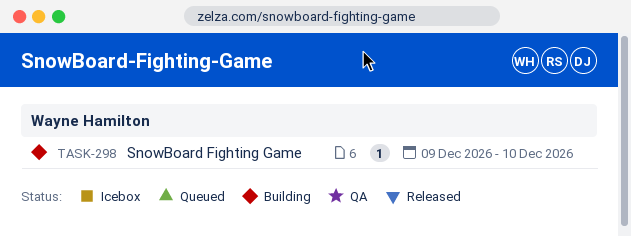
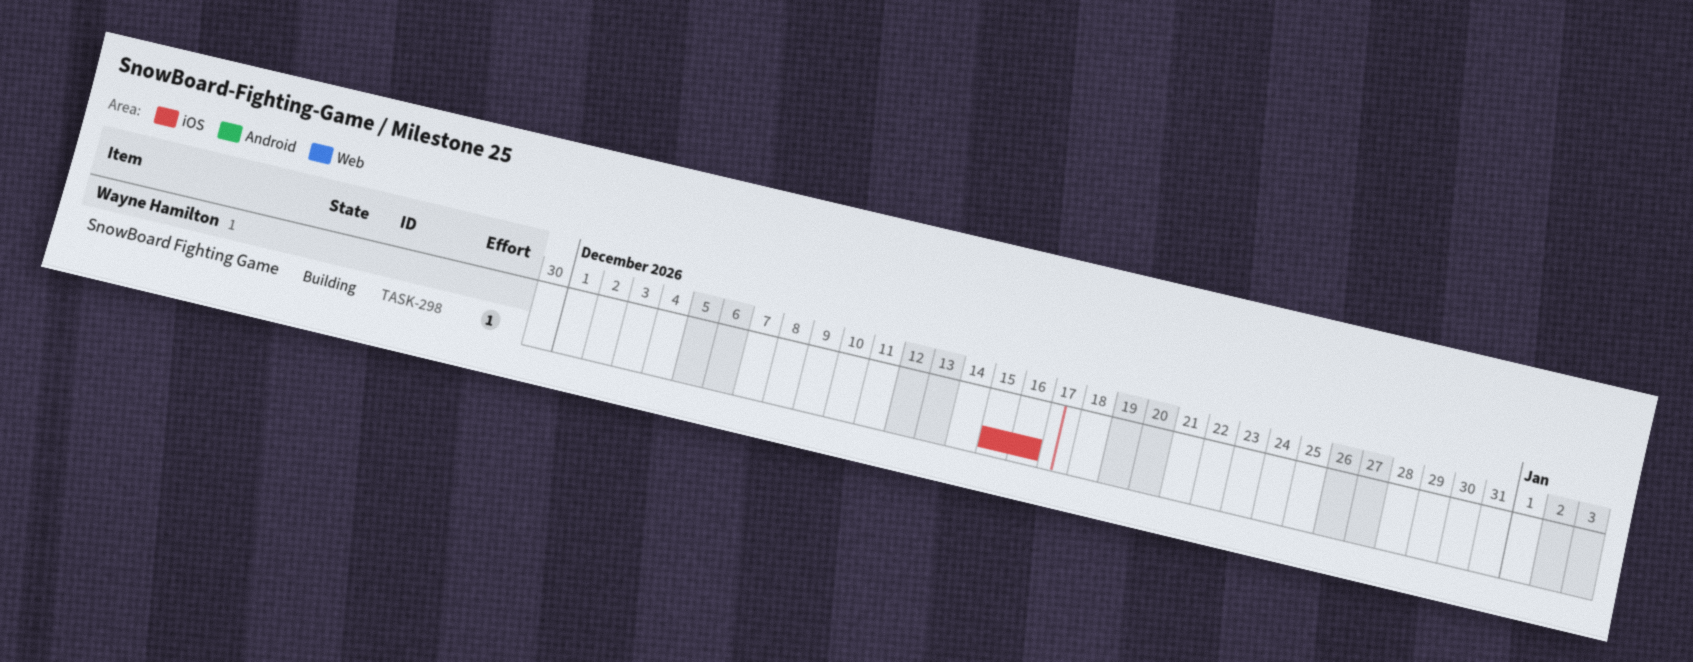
TASK-298, start: Dec 9 -> Dec 15
TASK-298, due: Dec 10 -> Dec 16

